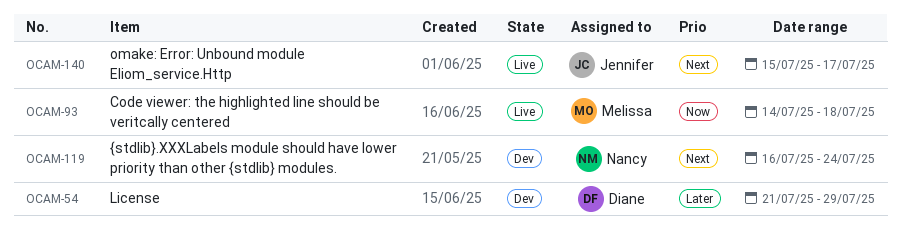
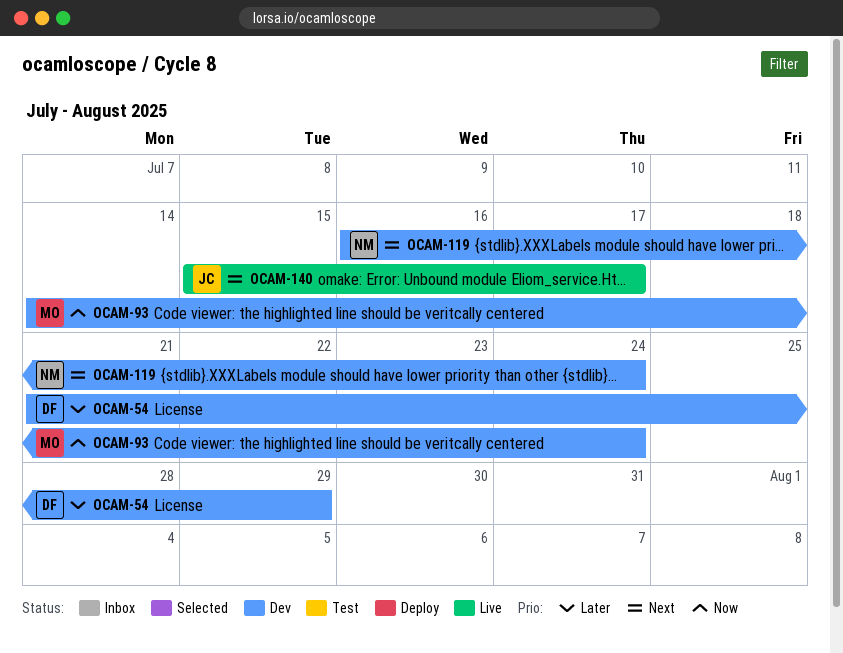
OCAM-93, status: Live -> Dev
OCAM-93, due: Jul 18 -> Jul 24

